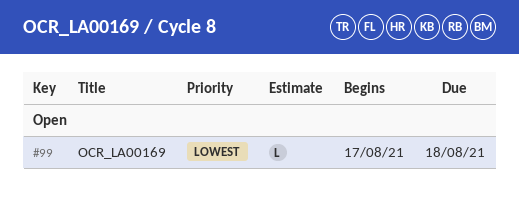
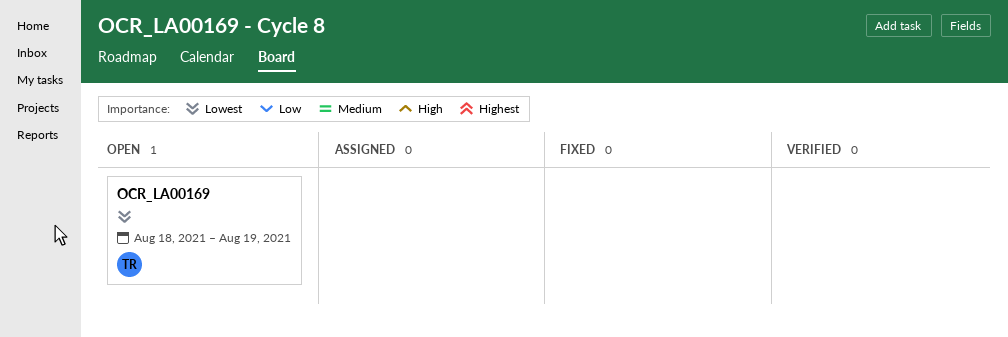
OCR_LA00169, start: Aug 17 -> Aug 18
OCR_LA00169, due: Aug 18 -> Aug 19

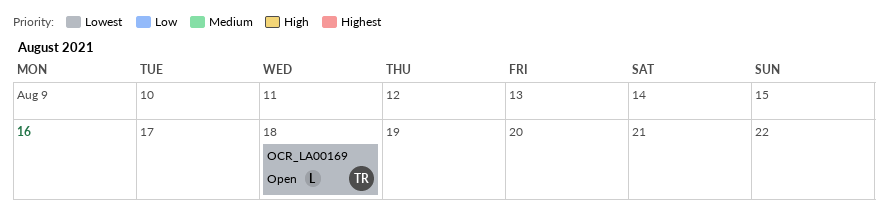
OCR_LA00169, due: Aug 19 -> Aug 18

